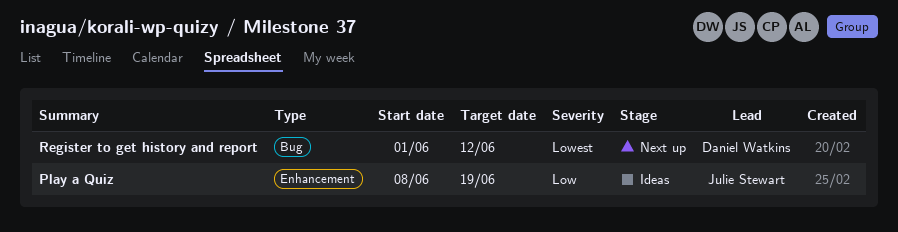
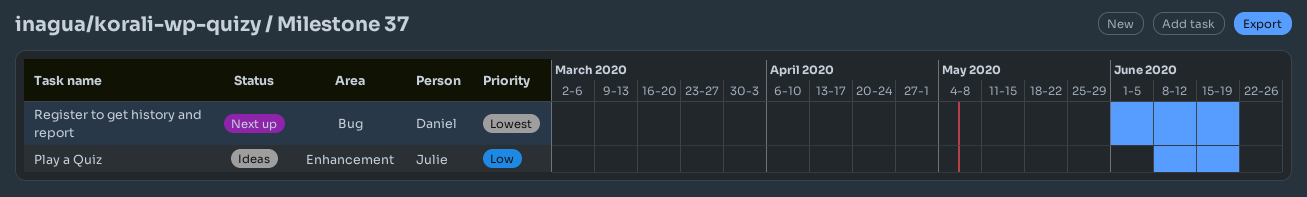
Register to get history and report, due: Jun 12 -> Jun 19

